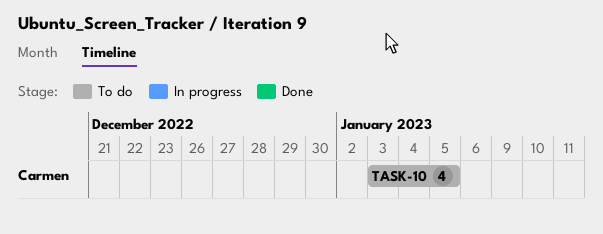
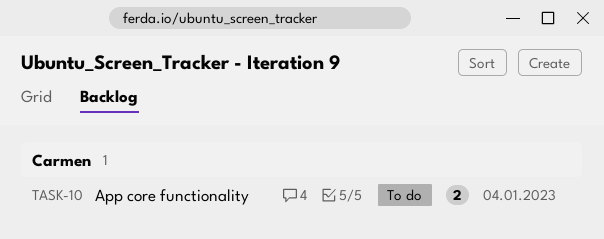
TASK-10, estimate: 4 -> 2
TASK-10, due: Jan 5 -> Jan 4

